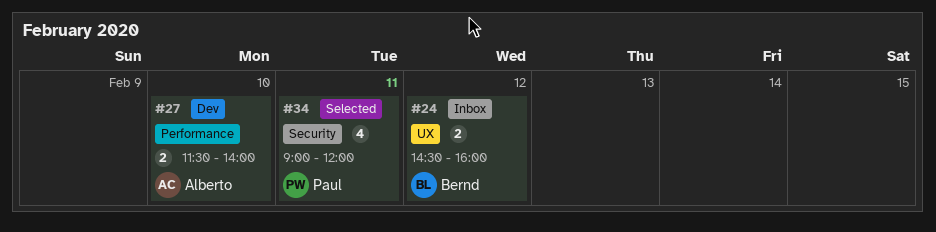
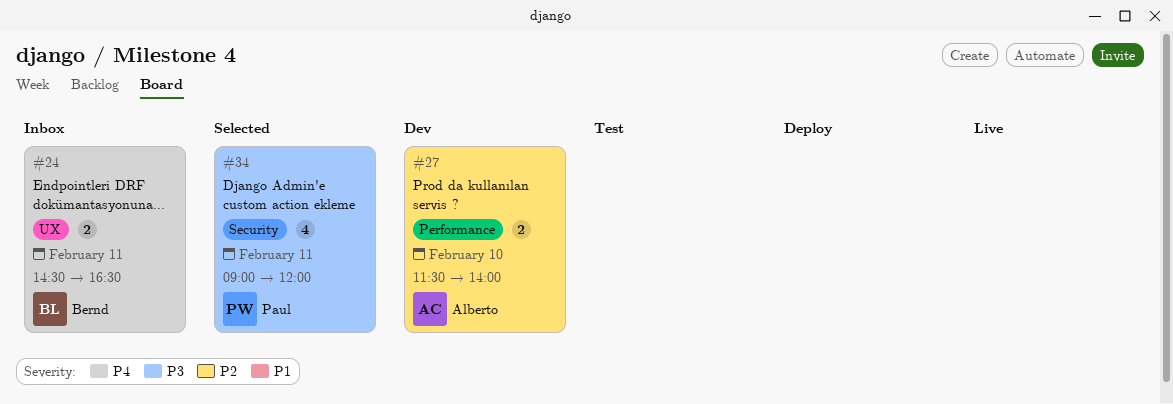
#24, day: Feb 12 -> Feb 11
#24, ends: 16:00 -> 16:30

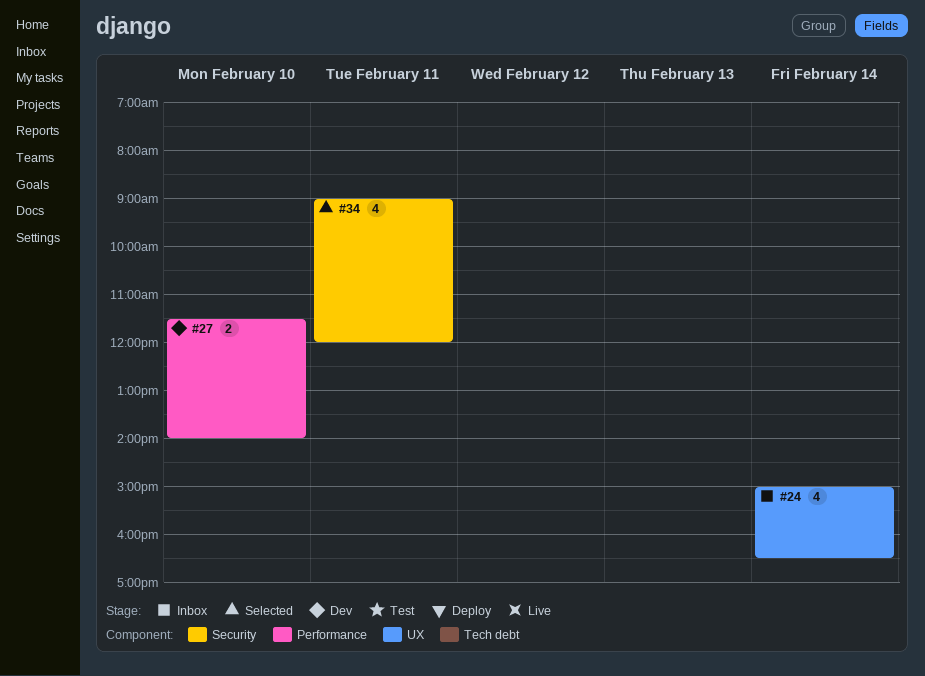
#24, estimate: 2 -> 4
#24, day: Feb 11 -> Feb 14
#24, begins: 14:30 -> 15:00

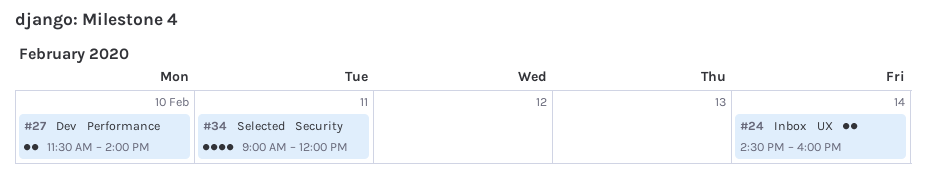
#24, estimate: 4 -> 2
#24, begins: 15:00 -> 14:30
#24, ends: 16:30 -> 16:00

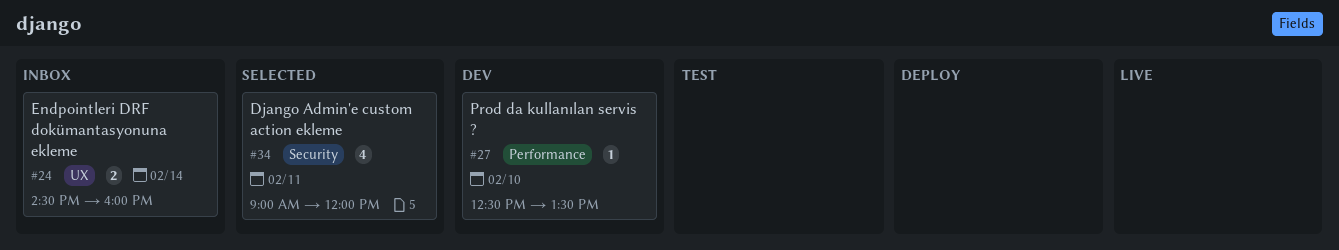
#27, estimate: 2 -> 1
#27, begins: 11:30 -> 12:30
#27, ends: 14:00 -> 13:30

